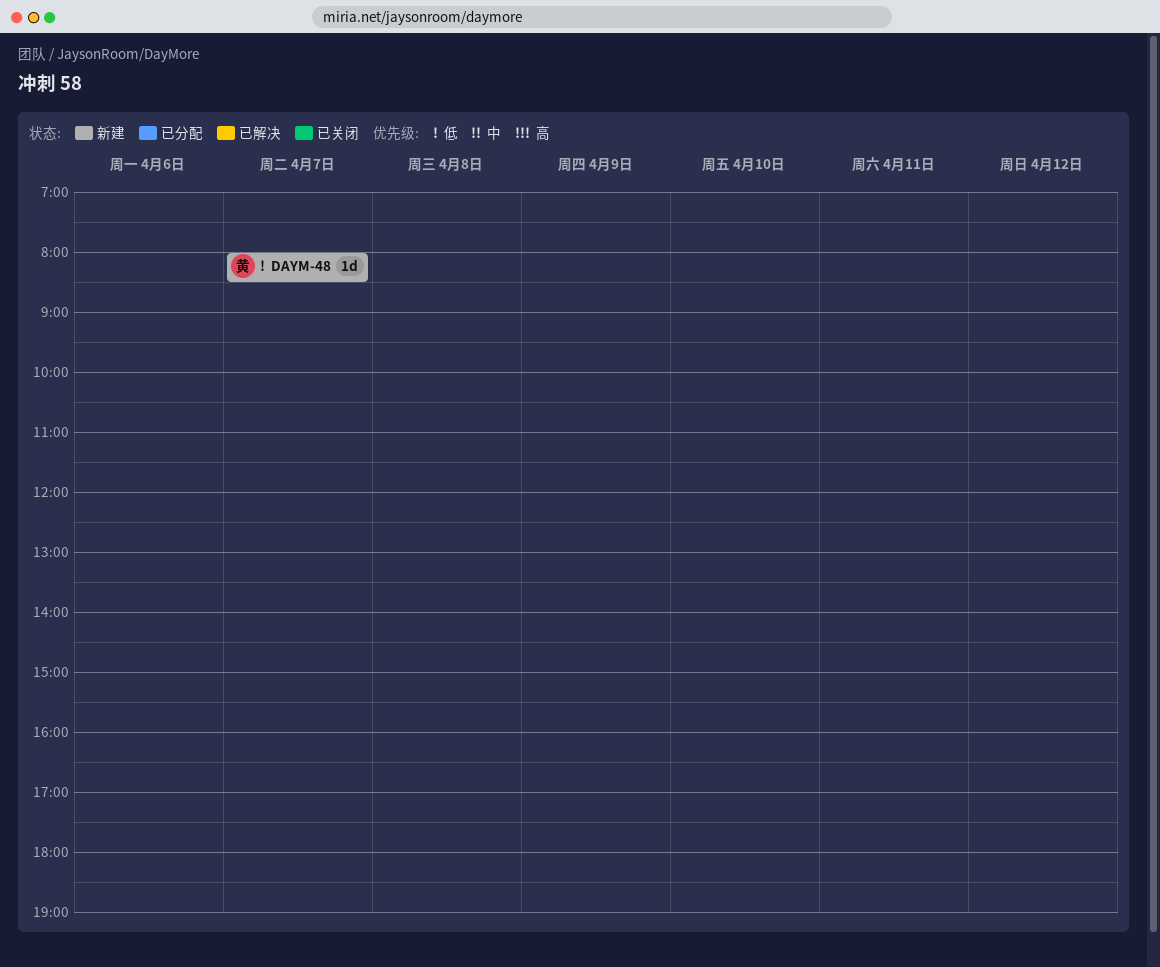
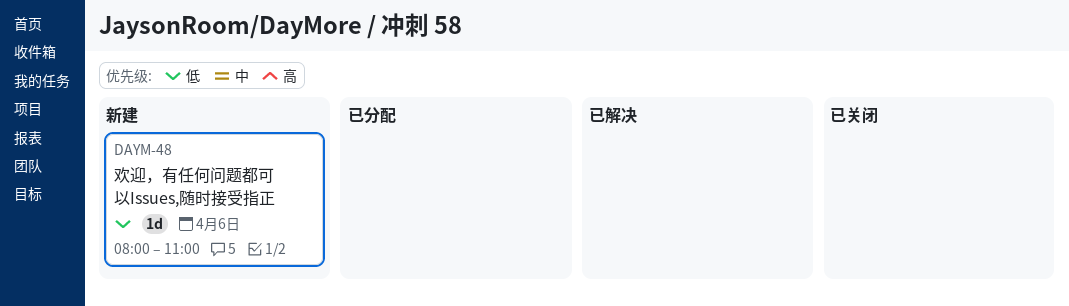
DAYM-48, day: Apr 7 -> Apr 6
DAYM-48, ends: 08:30 -> 11:00

